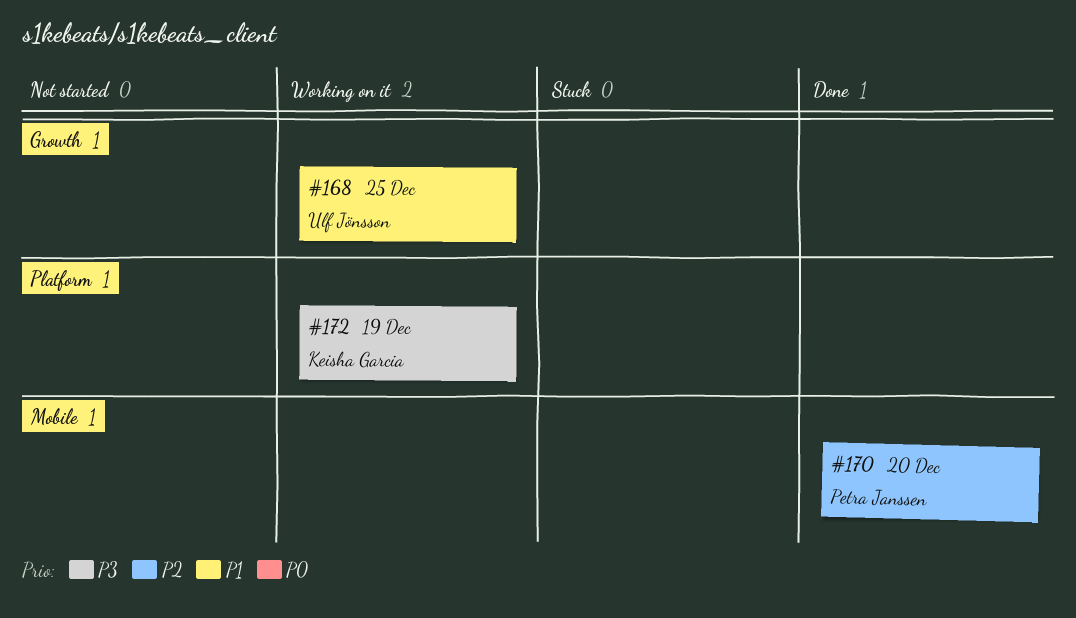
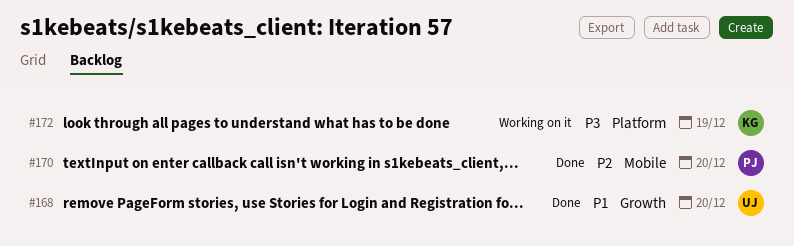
#168, status: Working on it -> Done
#168, due: Dec 25 -> Dec 20

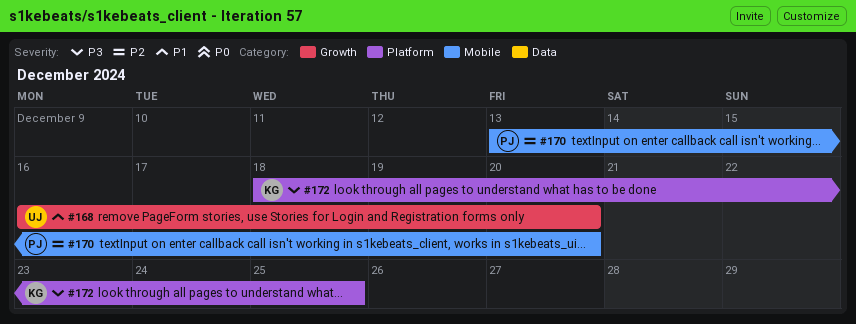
#172, due: Dec 19 -> Dec 25

